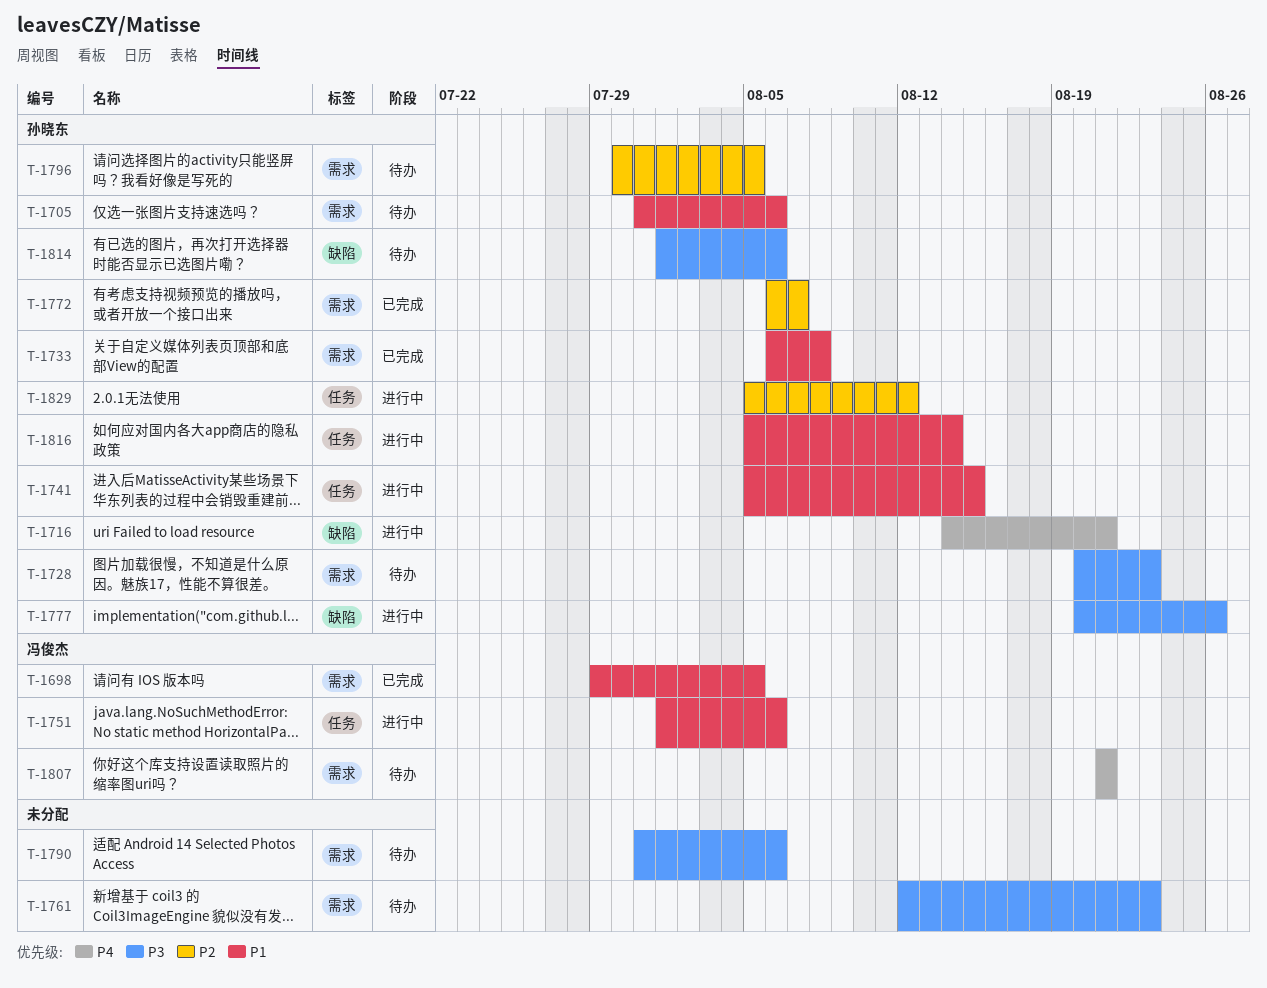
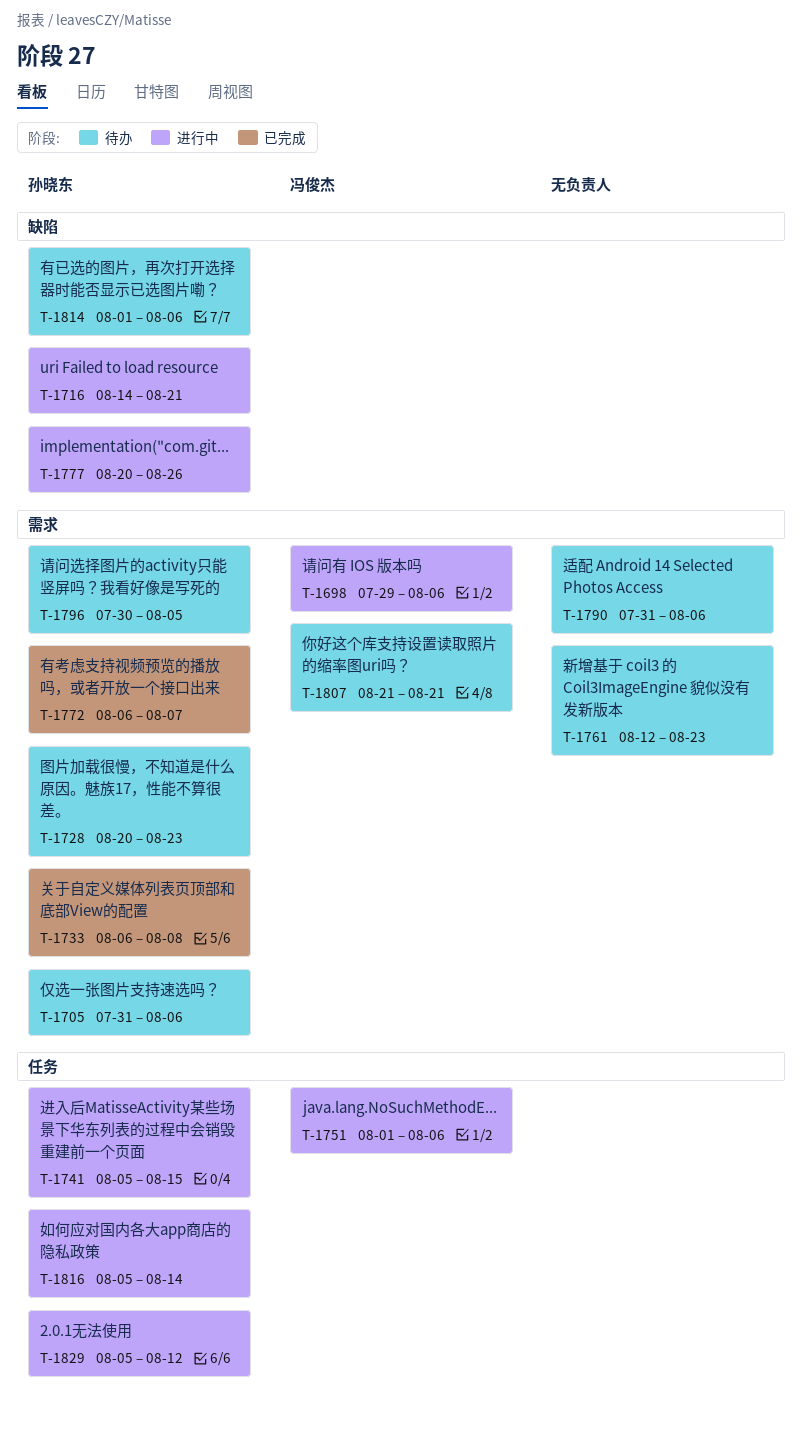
T-1698, status: 已完成 -> 进行中
T-1698, due: Aug 5 -> Aug 6

